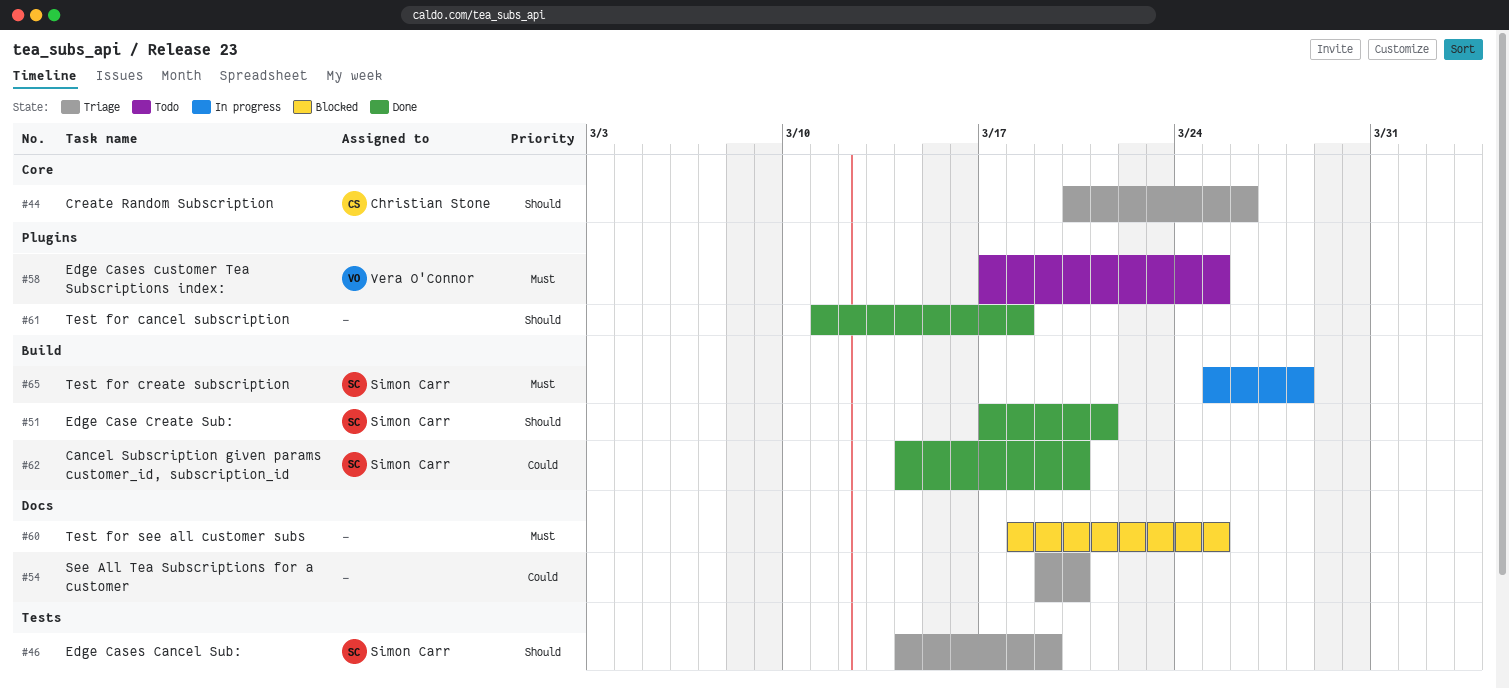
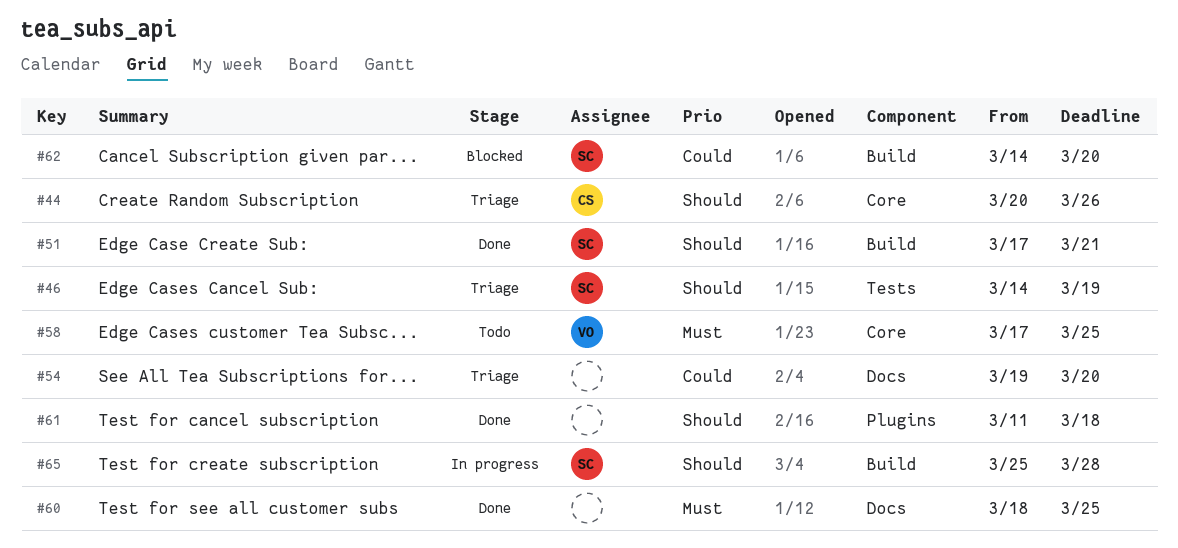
#58, label: Plugins -> Core
#60, status: Blocked -> Done
#62, status: Done -> Blocked
#65, priority: Must -> Should

